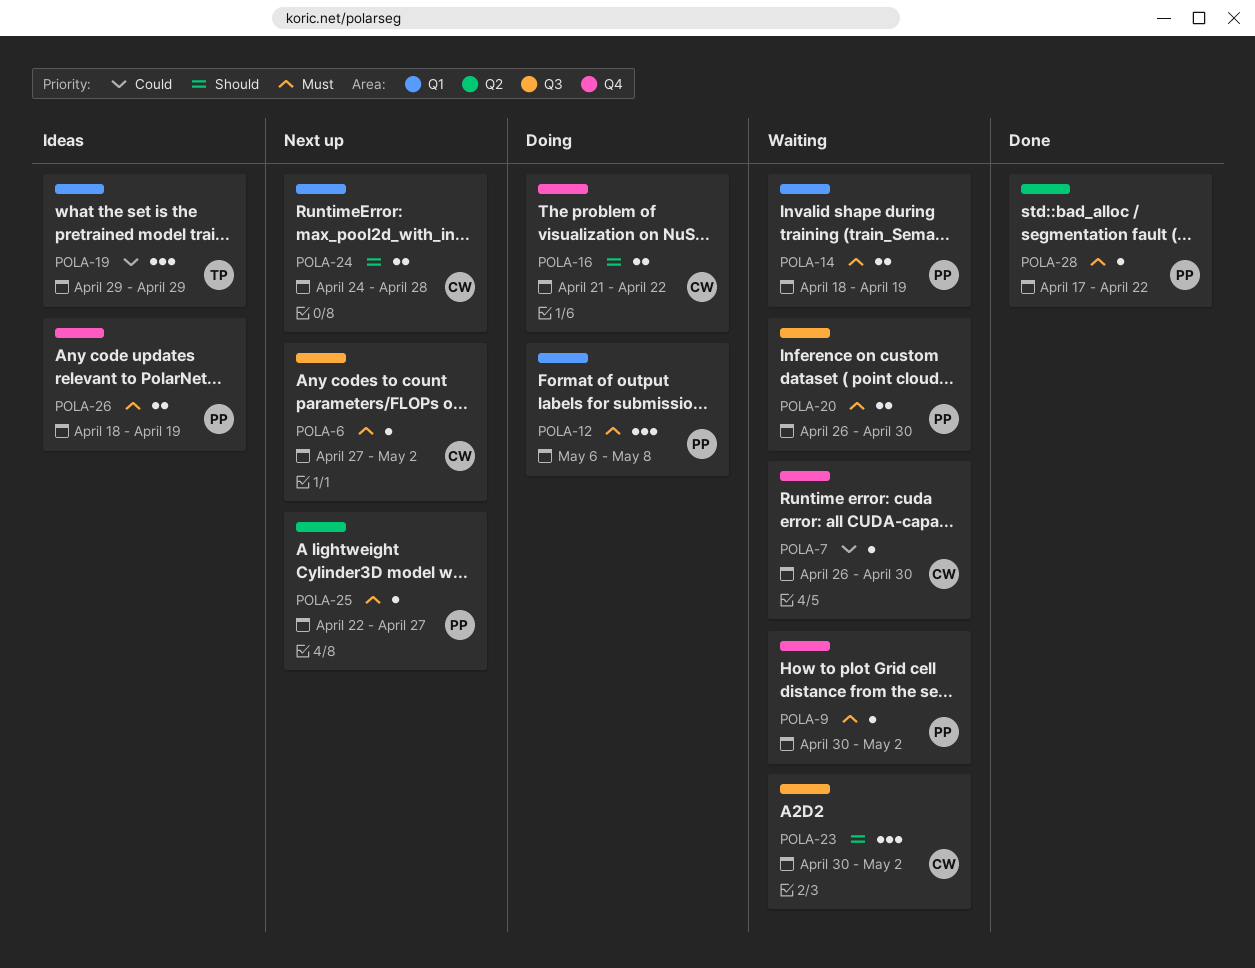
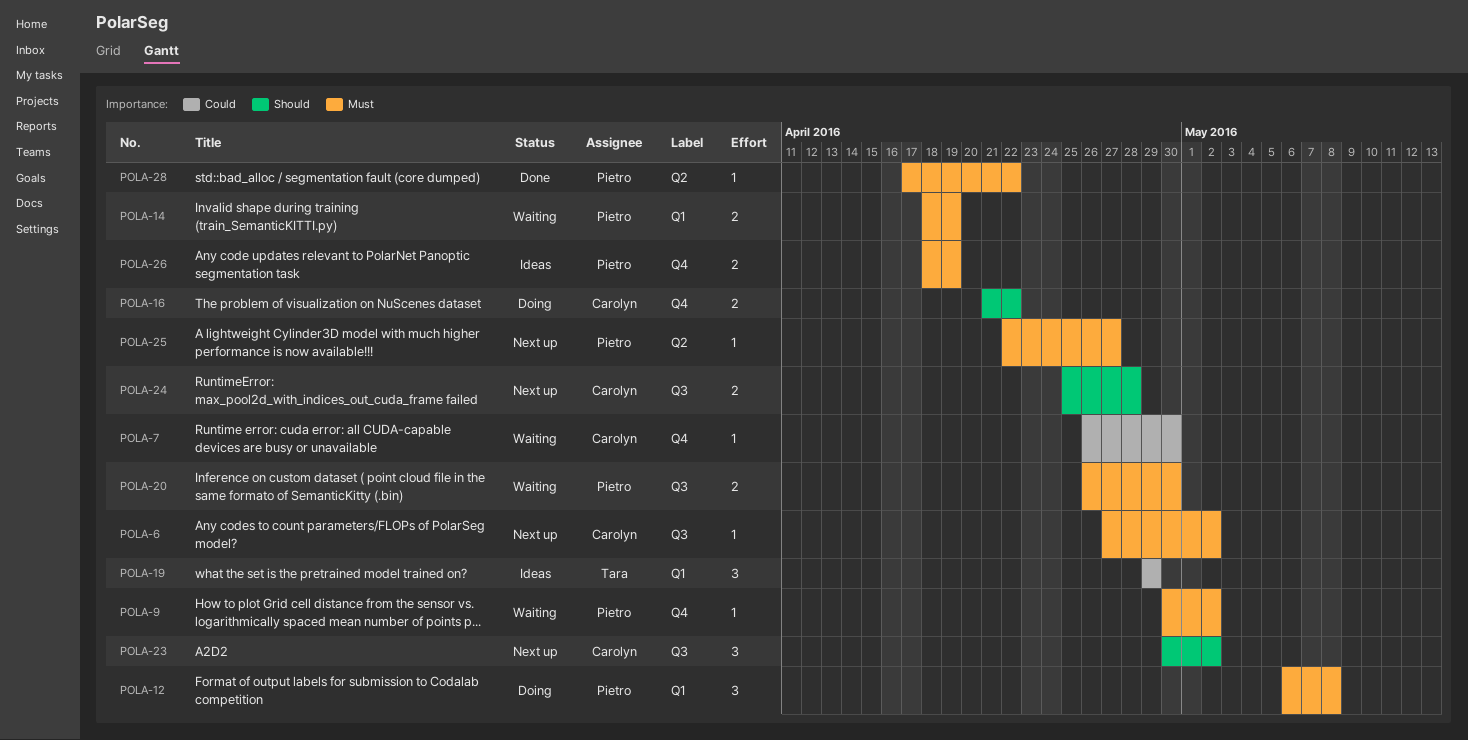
POLA-23, status: Waiting -> Next up
POLA-24, label: Q1 -> Q3
POLA-24, start: Apr 24 -> Apr 25

